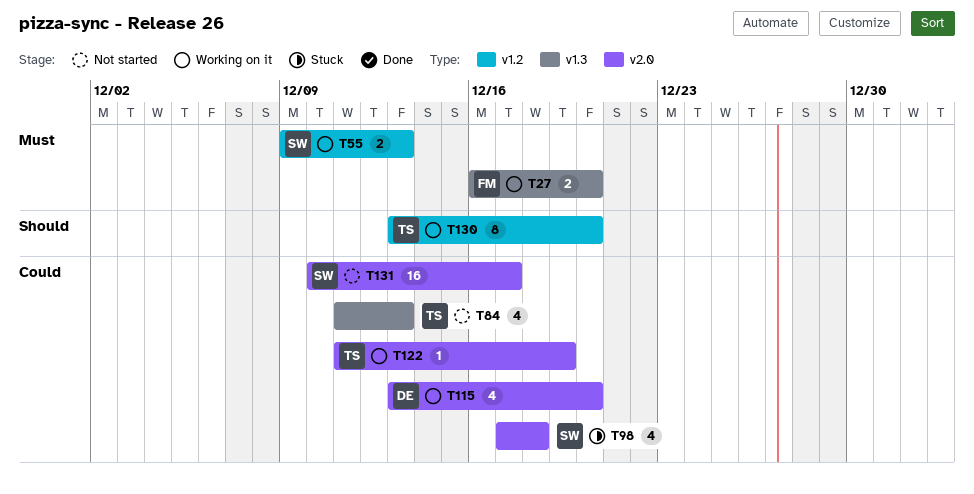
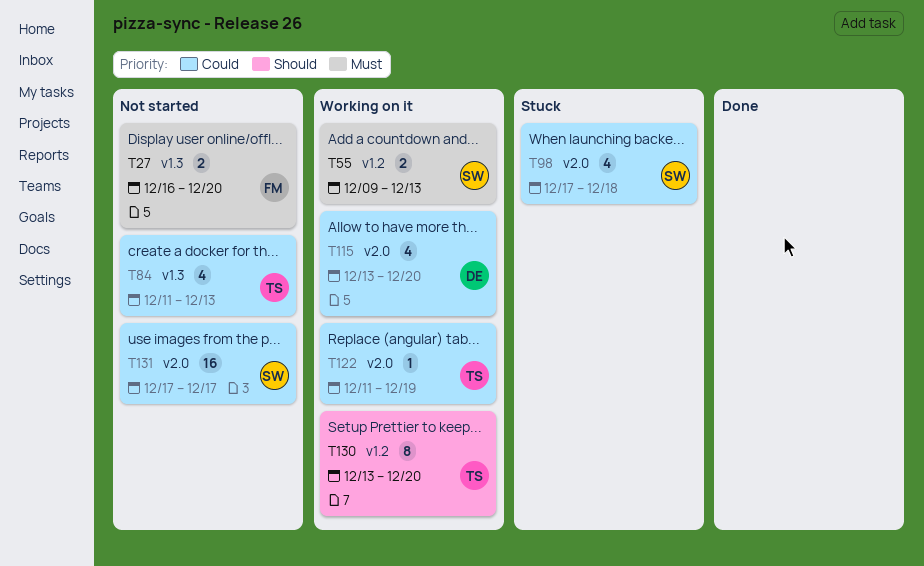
T27, status: Working on it -> Not started
T131, start: Dec 10 -> Dec 17

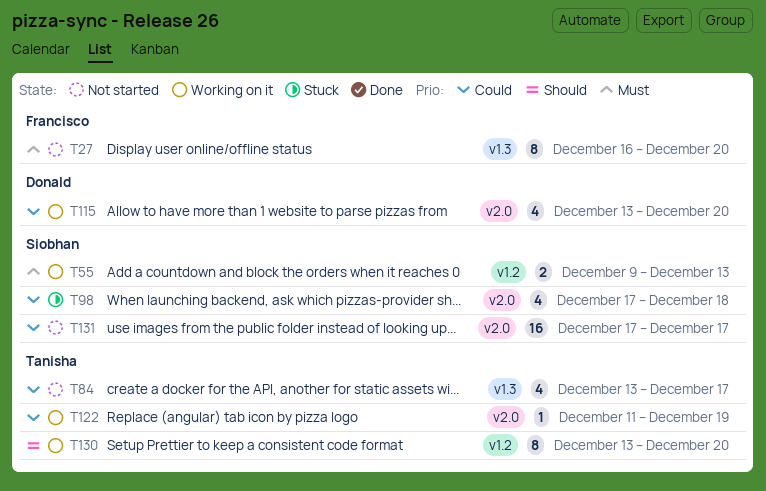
T27, estimate: 2 -> 8
T84, start: Dec 11 -> Dec 13
T84, due: Dec 13 -> Dec 17

